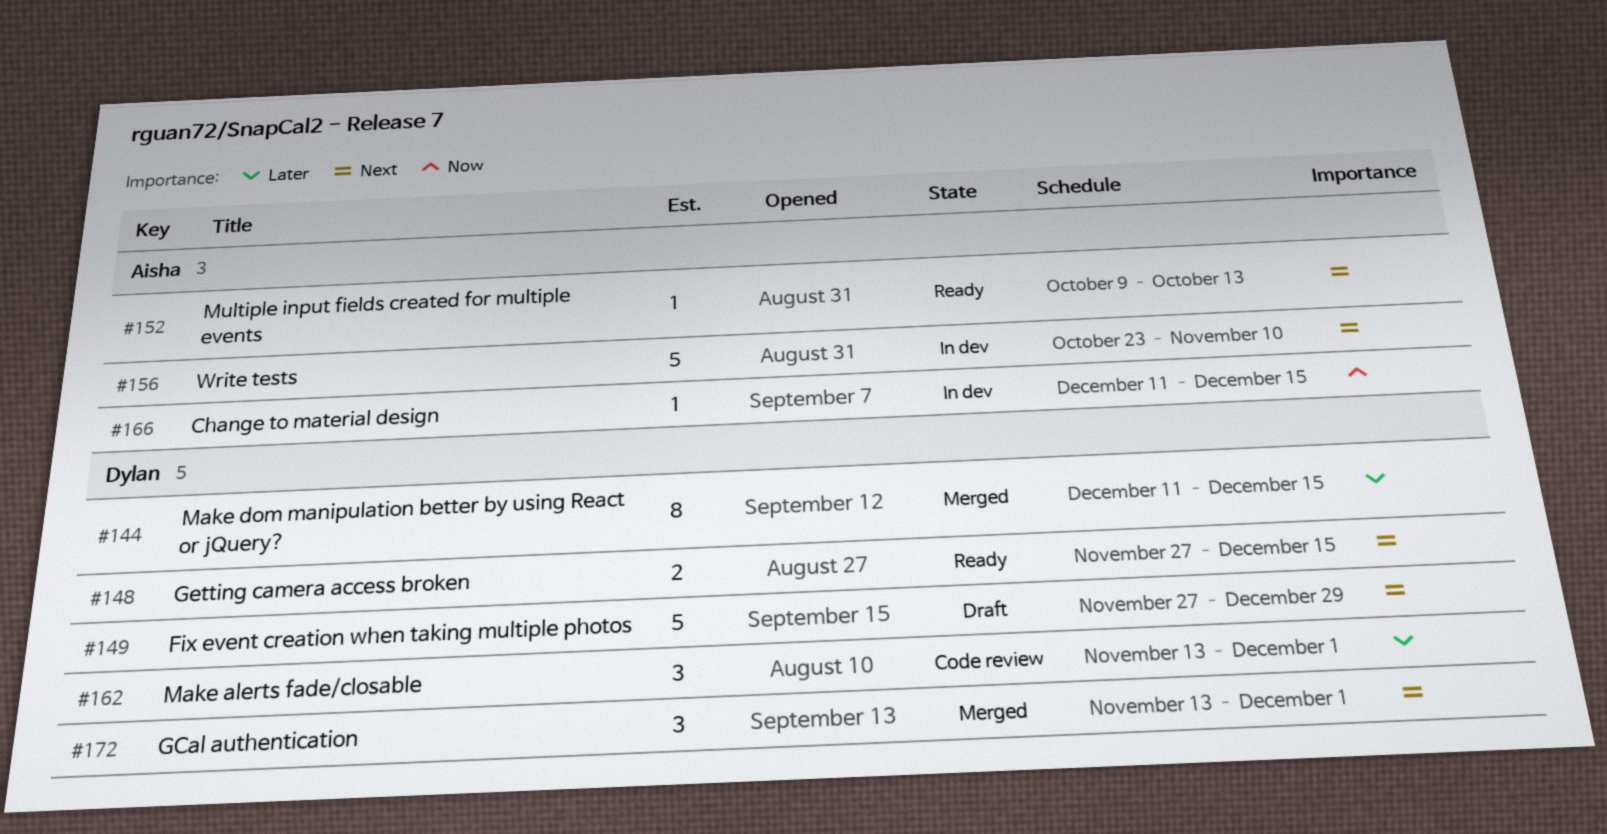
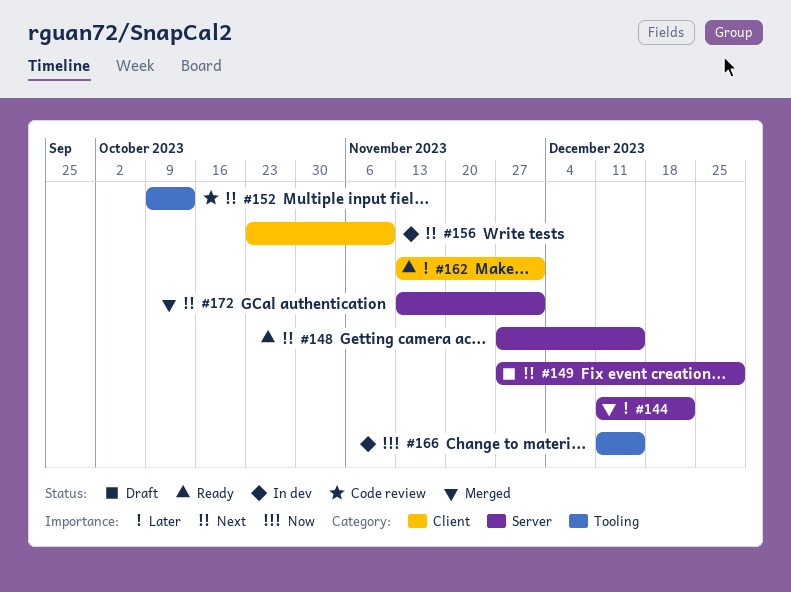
#144, due: Dec 15 -> Dec 22
#152, status: Ready -> Code review
#162, status: Code review -> Ready

